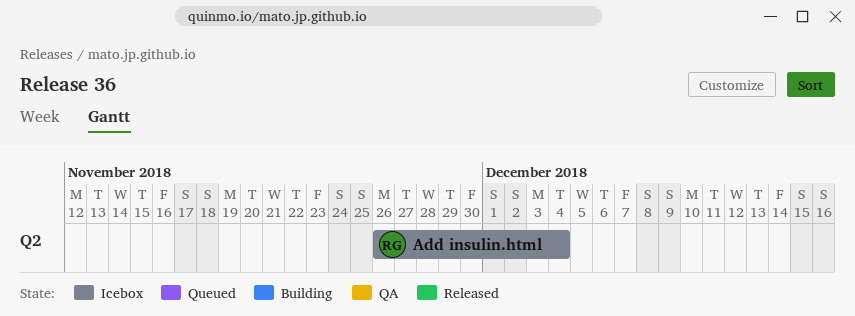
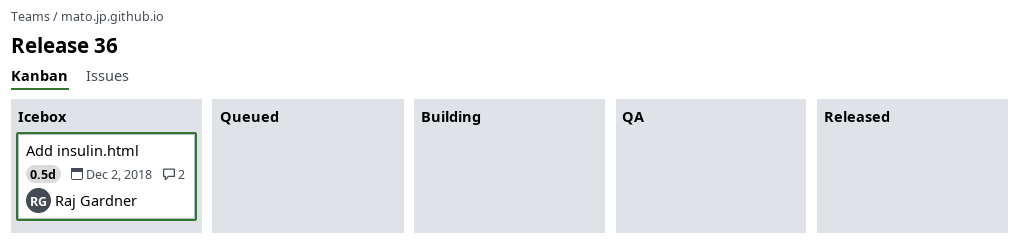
Add insulin.html, due: Dec 4 -> Dec 2

